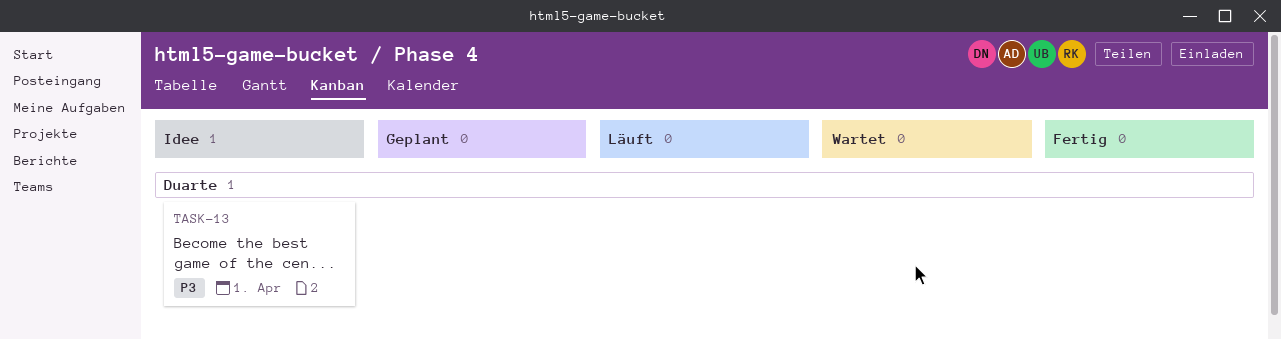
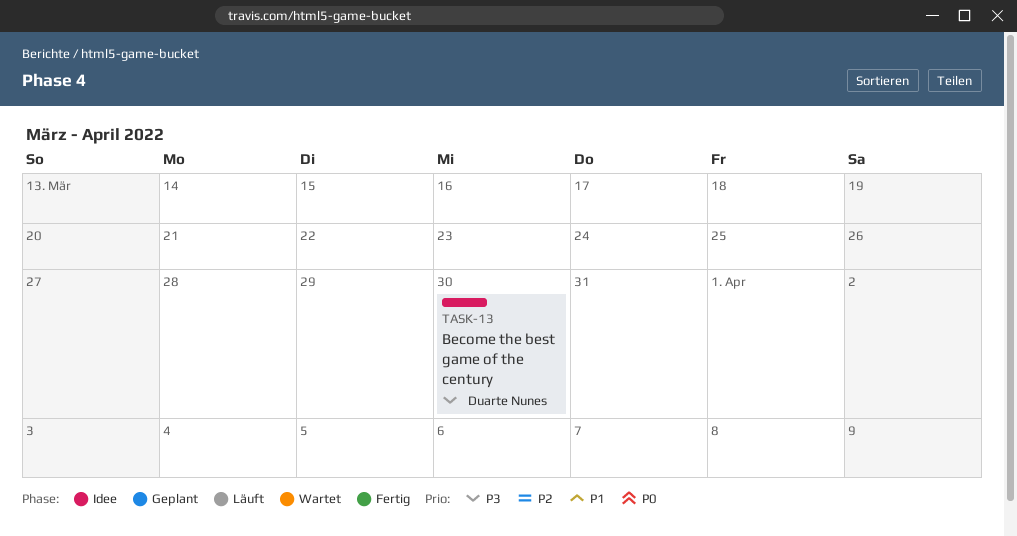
TASK-13, due: Apr 1 -> Mar 30

